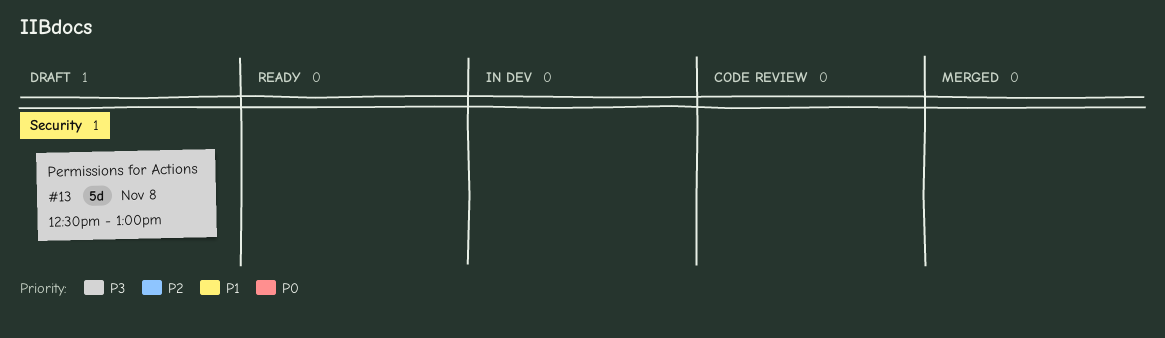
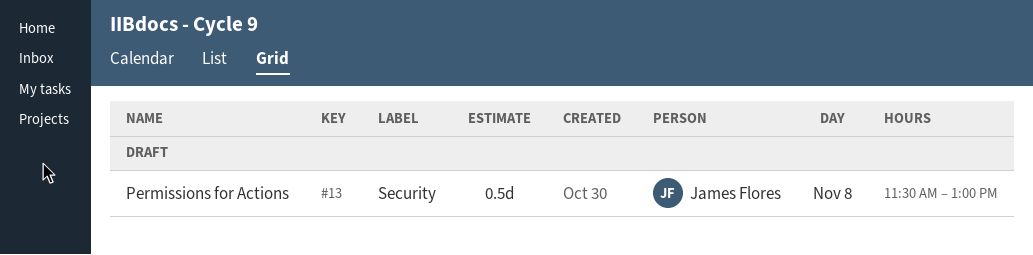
#13, estimate: 5d -> 0.5d
#13, begins: 12:30 -> 11:30

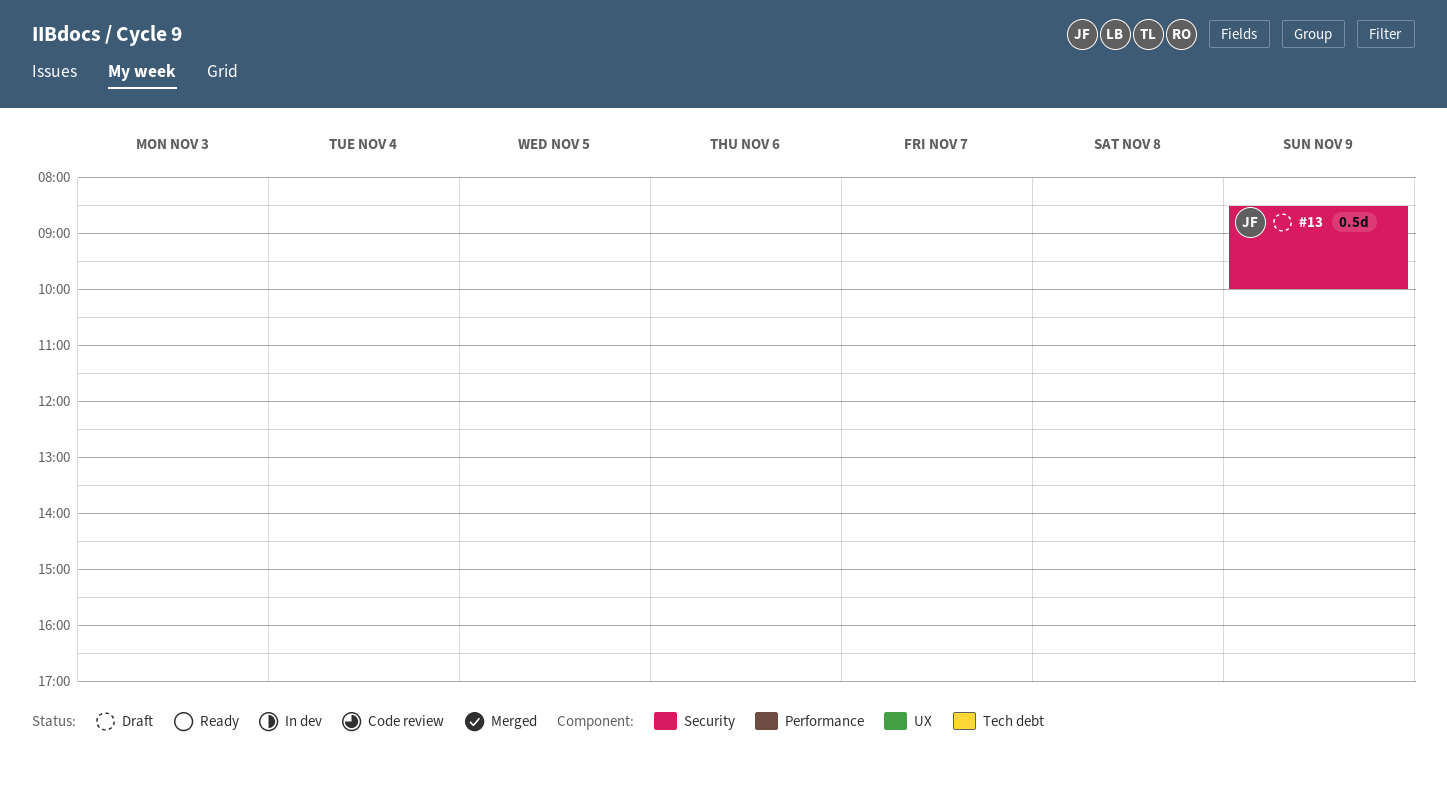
#13, day: Nov 8 -> Nov 9
#13, begins: 11:30 -> 08:30
#13, ends: 13:00 -> 10:00

